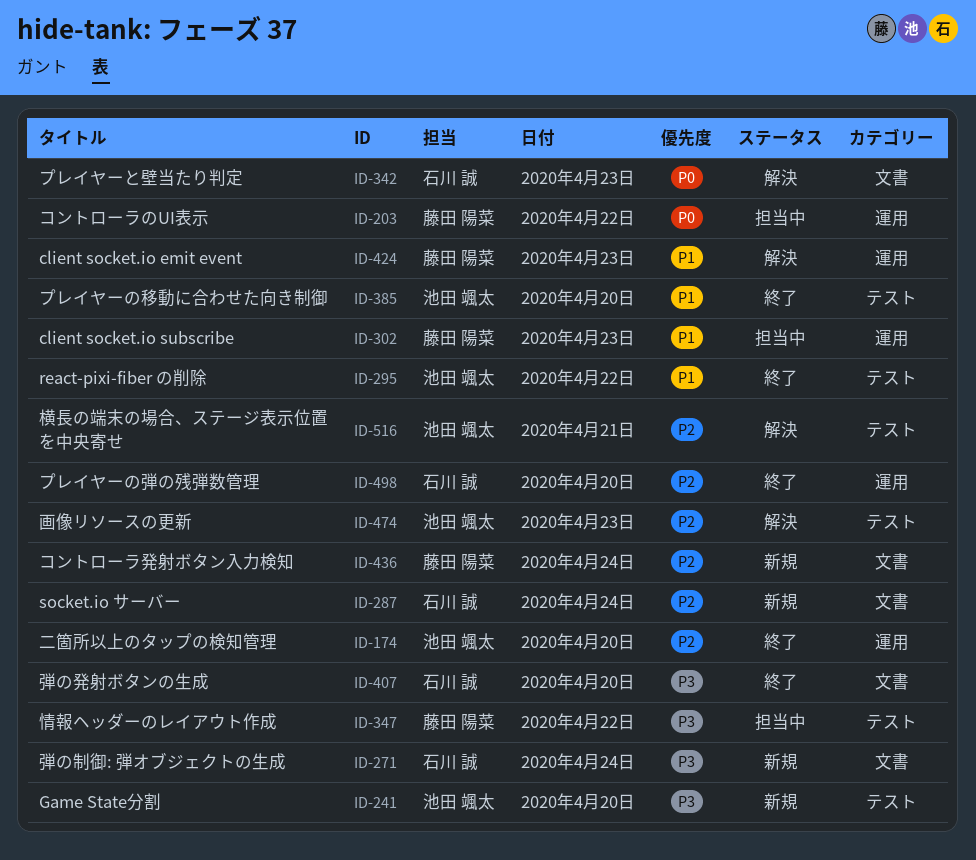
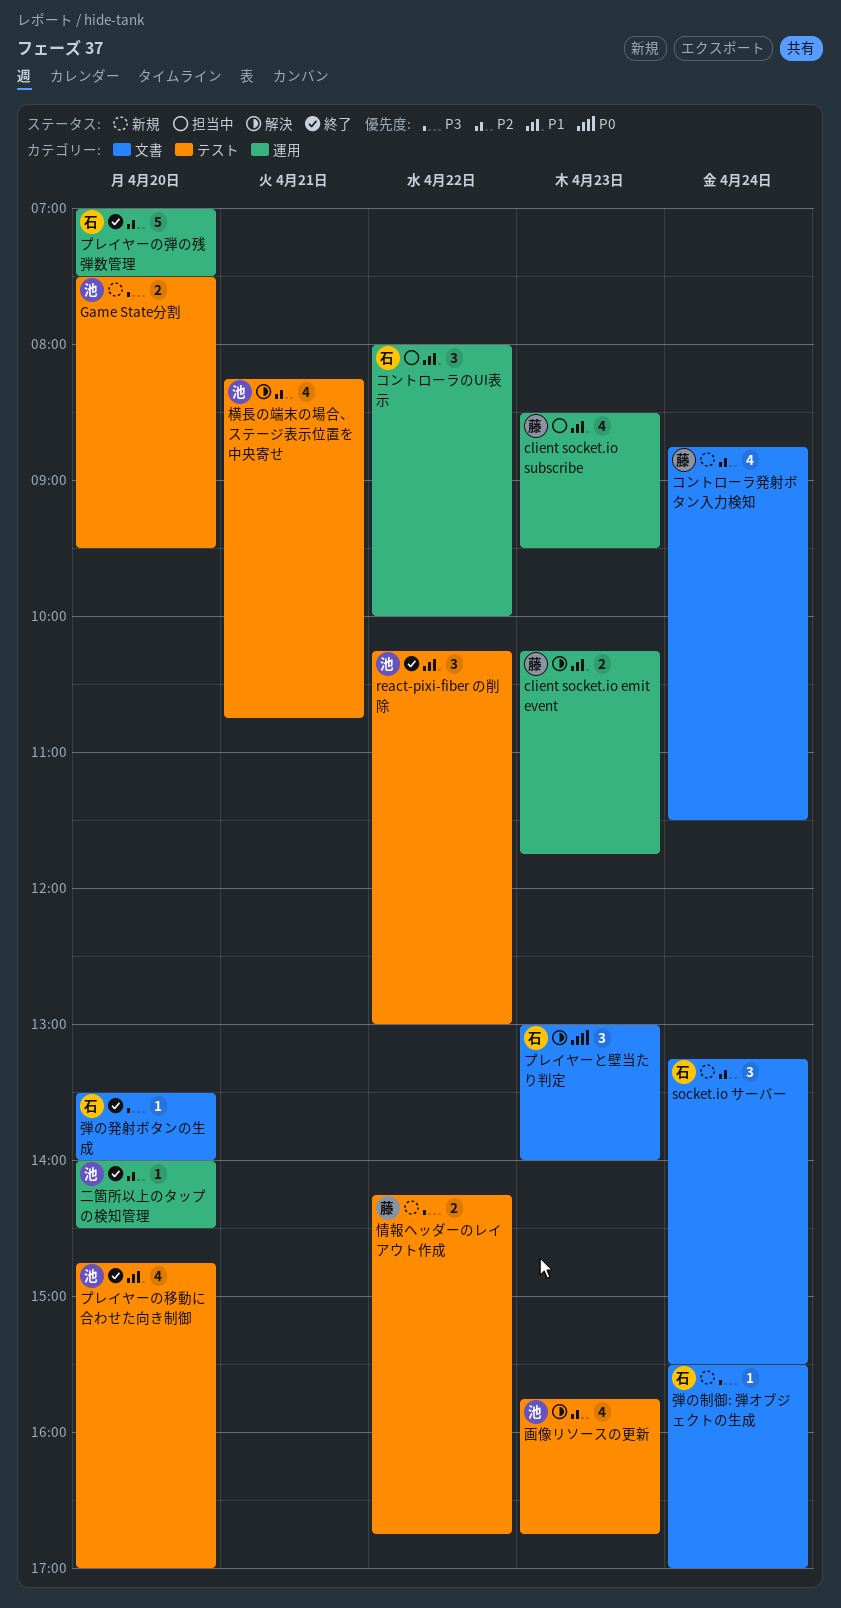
コントローラのUI表示, owner: 藤田 陽菜 -> 石川 誠
コントローラのUI表示, priority: P0 -> P1
情報ヘッダーのレイアウト作成, status: 担当中 -> 新規

